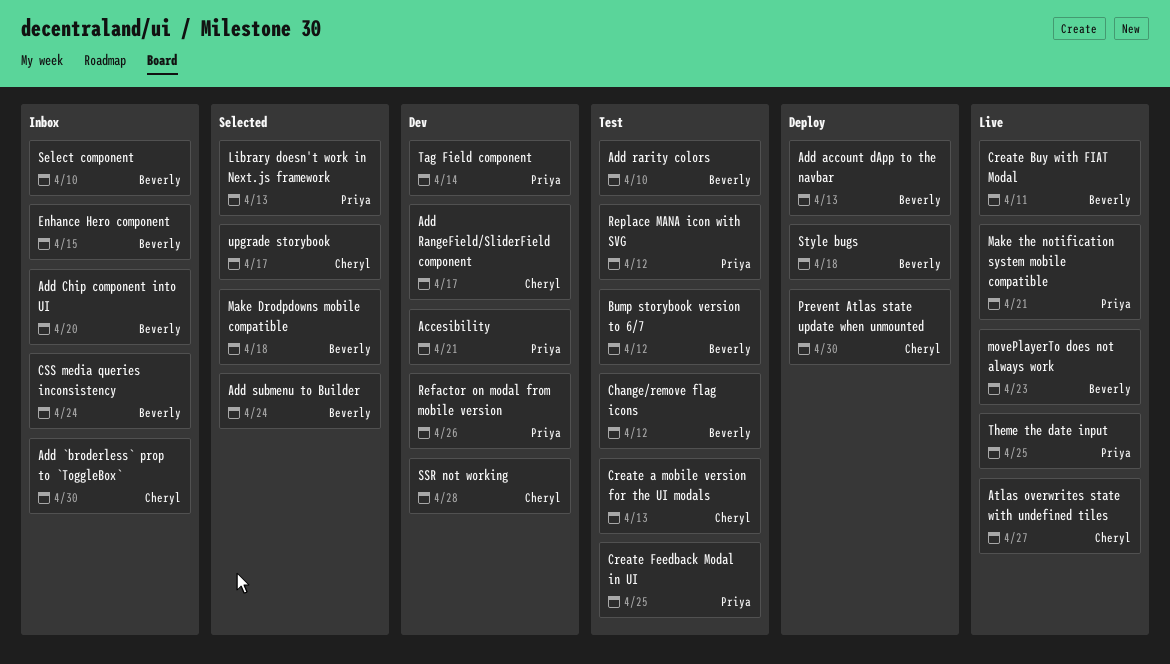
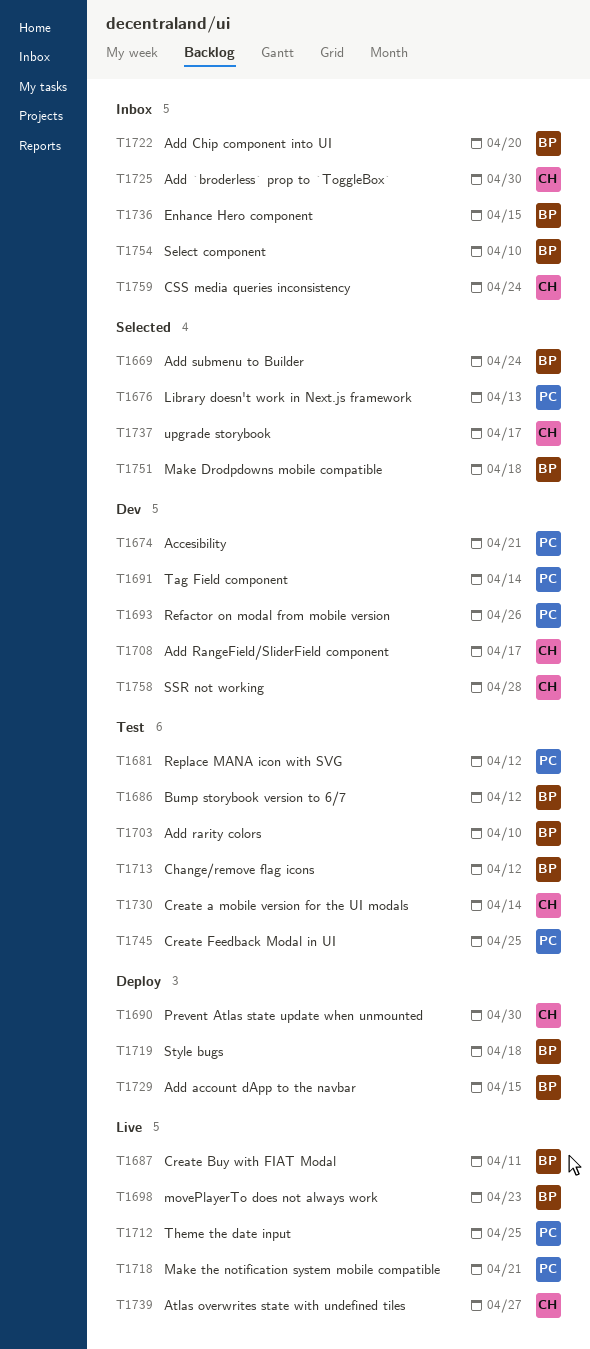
Add account dApp to the navbar, due: Apr 13 -> Apr 15
Create a mobile version for the UI modals, due: Apr 13 -> Apr 14
CSS media queries inconsistency, owner: Beverly -> Cheryl

